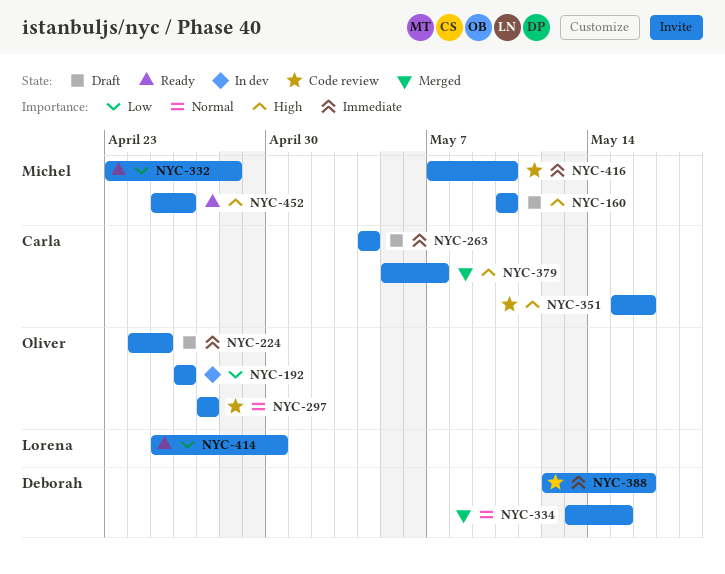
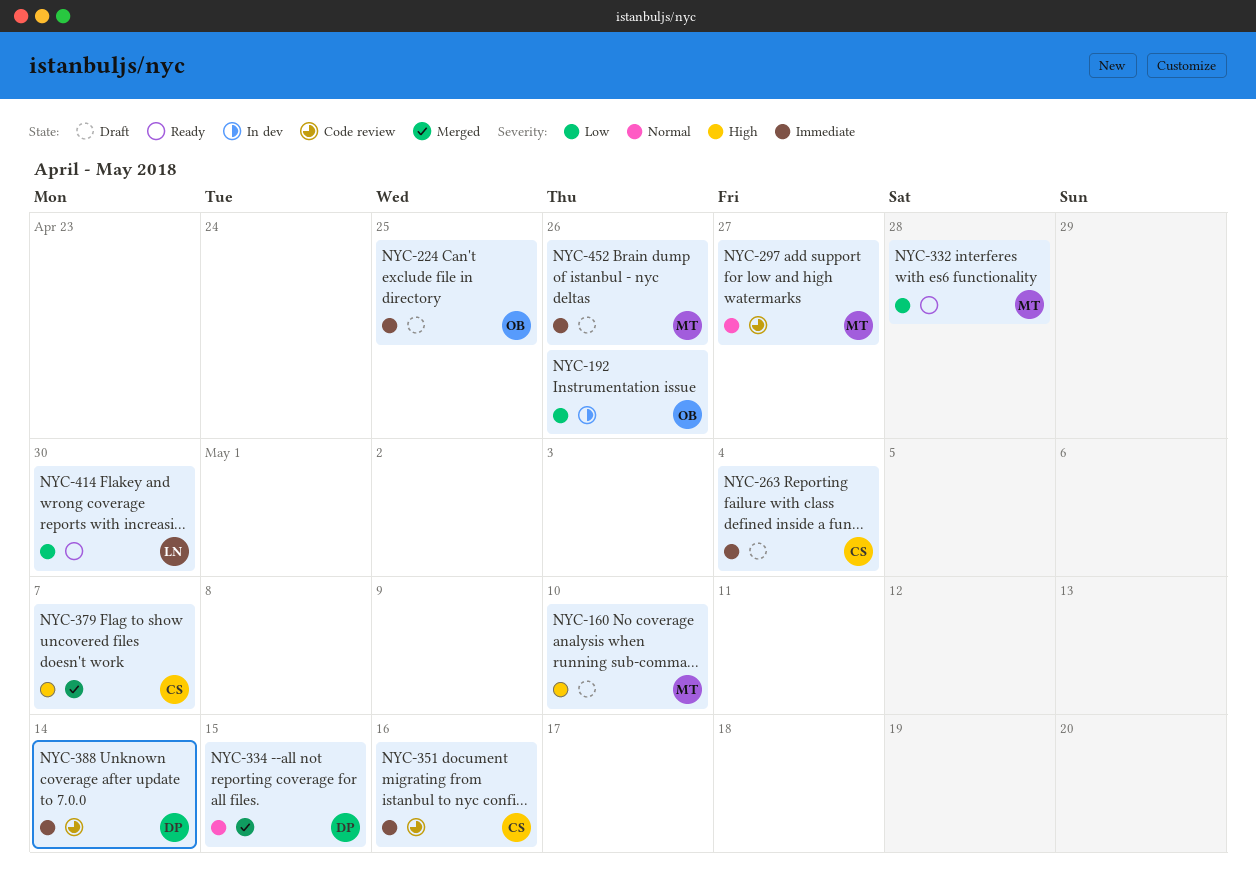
NYC-297, owner: Oliver -> Michel
NYC-351, priority: High -> Immediate
NYC-388, due: May 16 -> May 14
NYC-416: present -> none
NYC-452, status: Ready -> Draft
NYC-452, priority: High -> Immediate

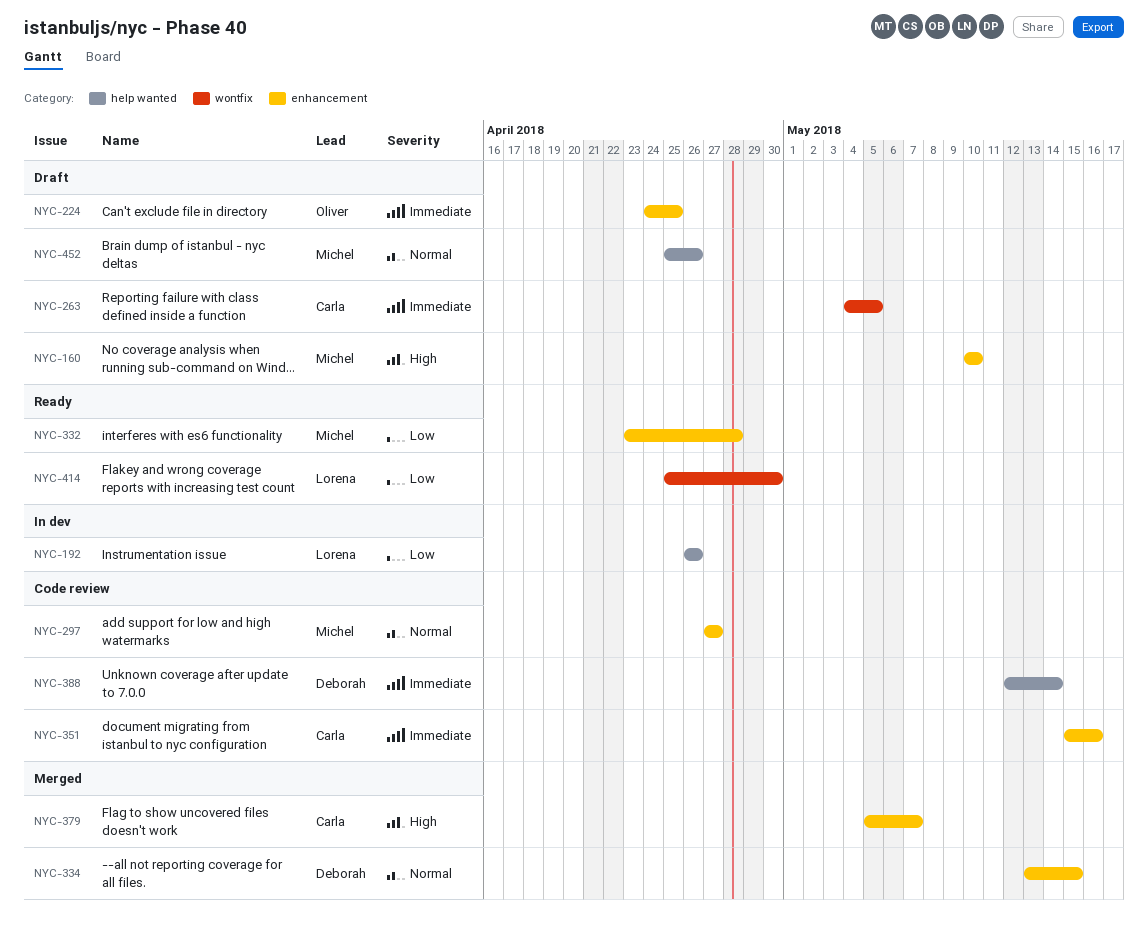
NYC-192, owner: Oliver -> Lorena
NYC-263, due: May 4 -> May 5
NYC-452, priority: Immediate -> Normal

